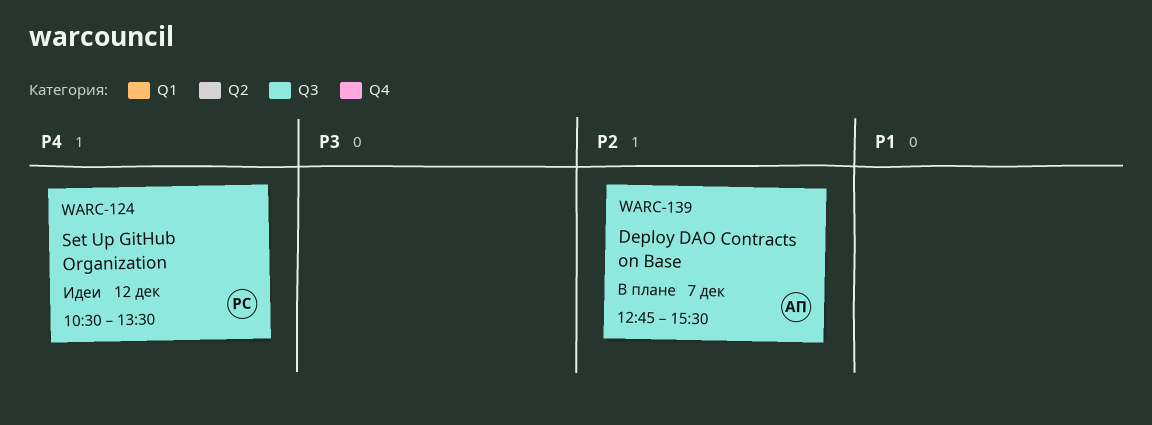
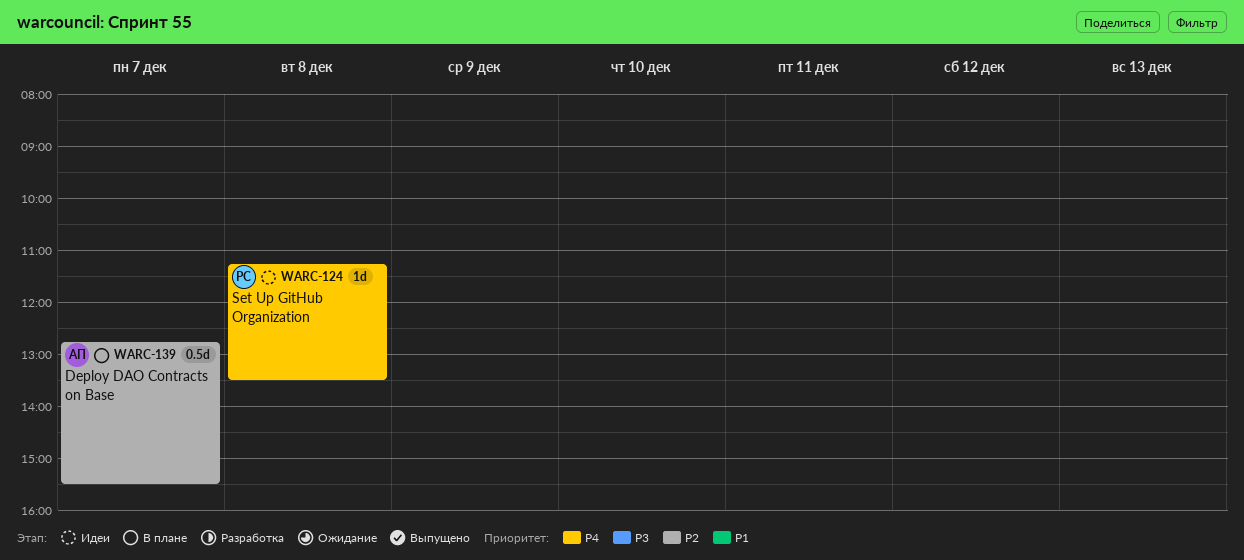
WARC-124, day: Dec 12 -> Dec 8
WARC-124, begins: 10:30 -> 11:15

